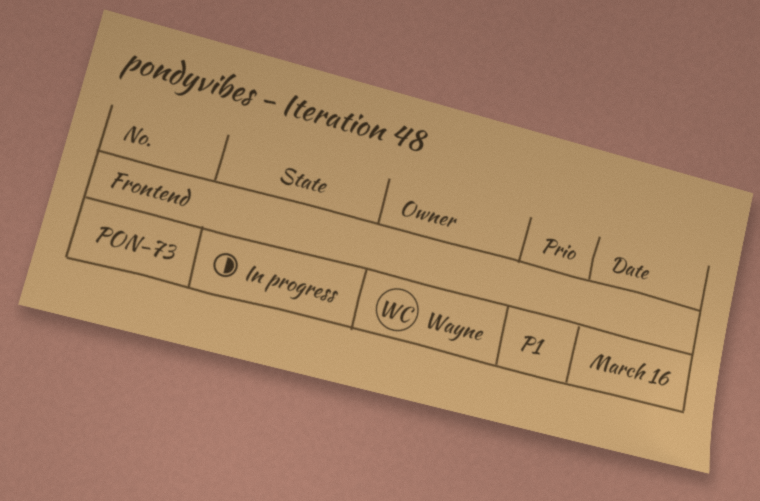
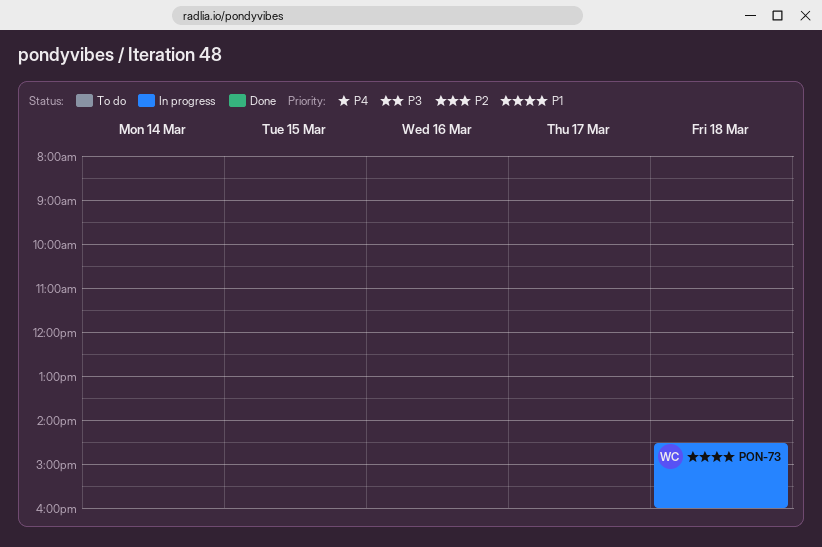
PON-73, day: Mar 16 -> Mar 18

